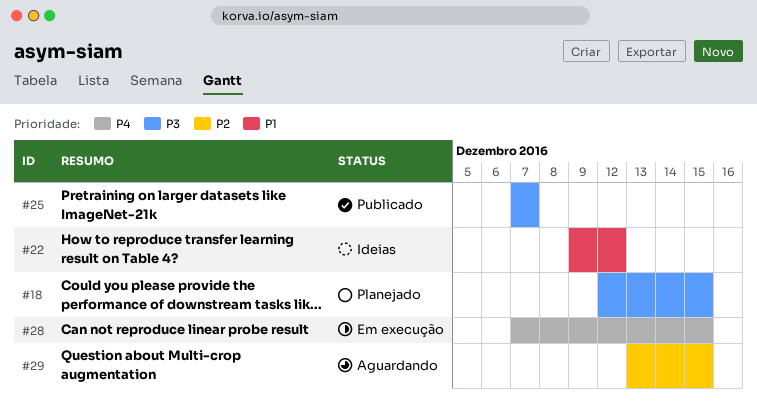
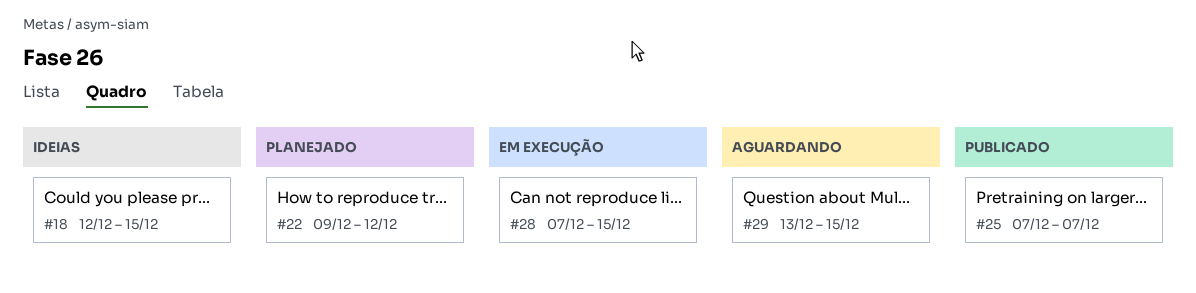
#18, status: Planejado -> Ideias
#22, status: Ideias -> Planejado

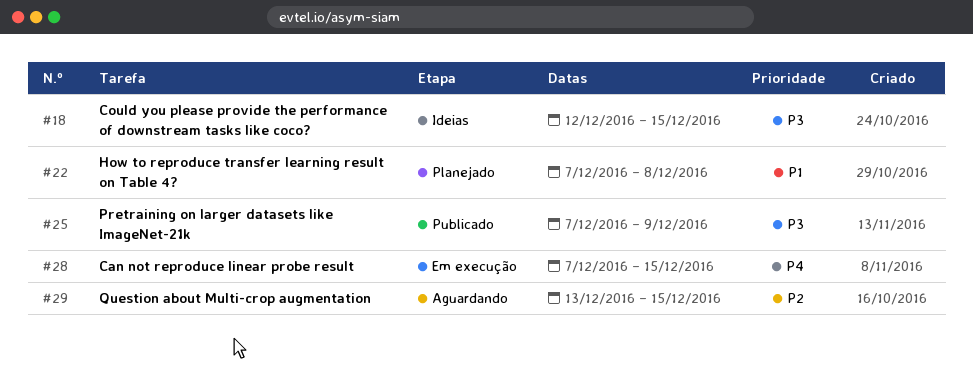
#22, start: Dec 9 -> Dec 7
#22, due: Dec 12 -> Dec 8
#25, due: Dec 7 -> Dec 9

